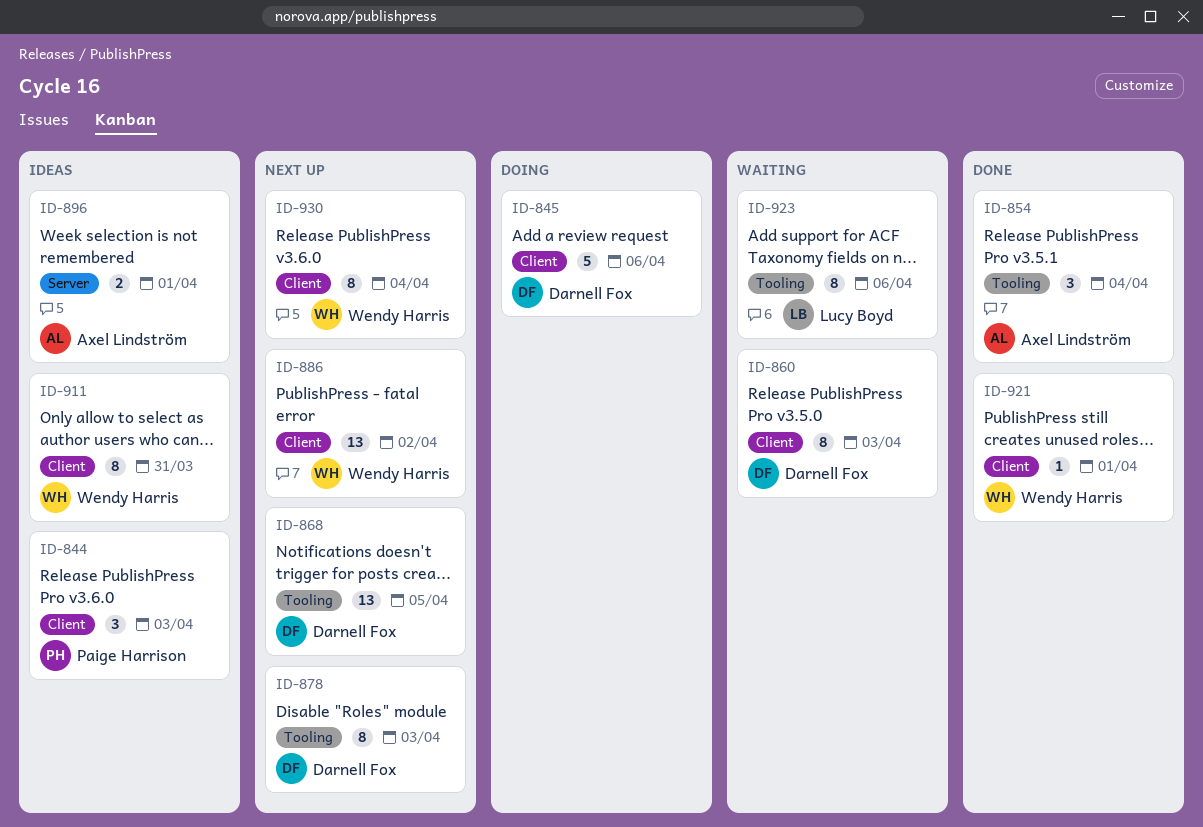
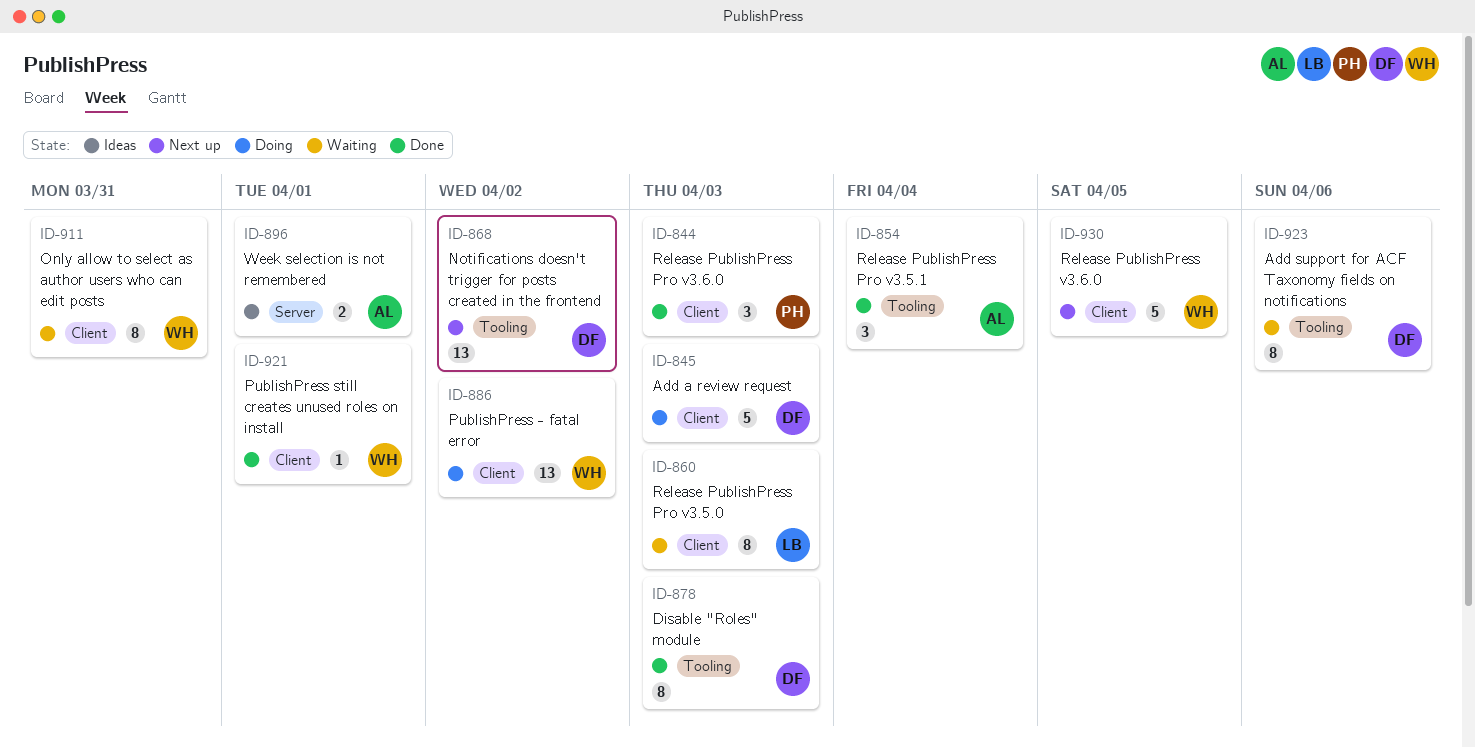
ID-844, status: Ideas -> Done
ID-845, due: Apr 6 -> Apr 3
ID-860, owner: Darnell Fox -> Lucy Boyd
ID-868, due: Apr 5 -> Apr 2
ID-878, status: Next up -> Done
ID-886, status: Next up -> Doing
ID-911, status: Ideas -> Waiting
ID-923, owner: Lucy Boyd -> Darnell Fox
ID-930, estimate: 8 -> 5
ID-930, due: Apr 4 -> Apr 5

